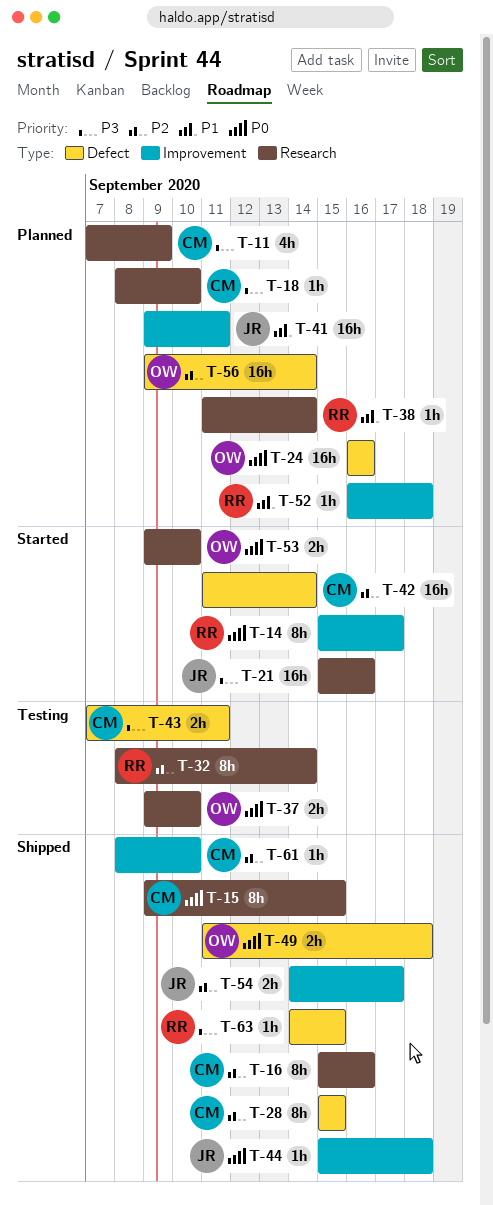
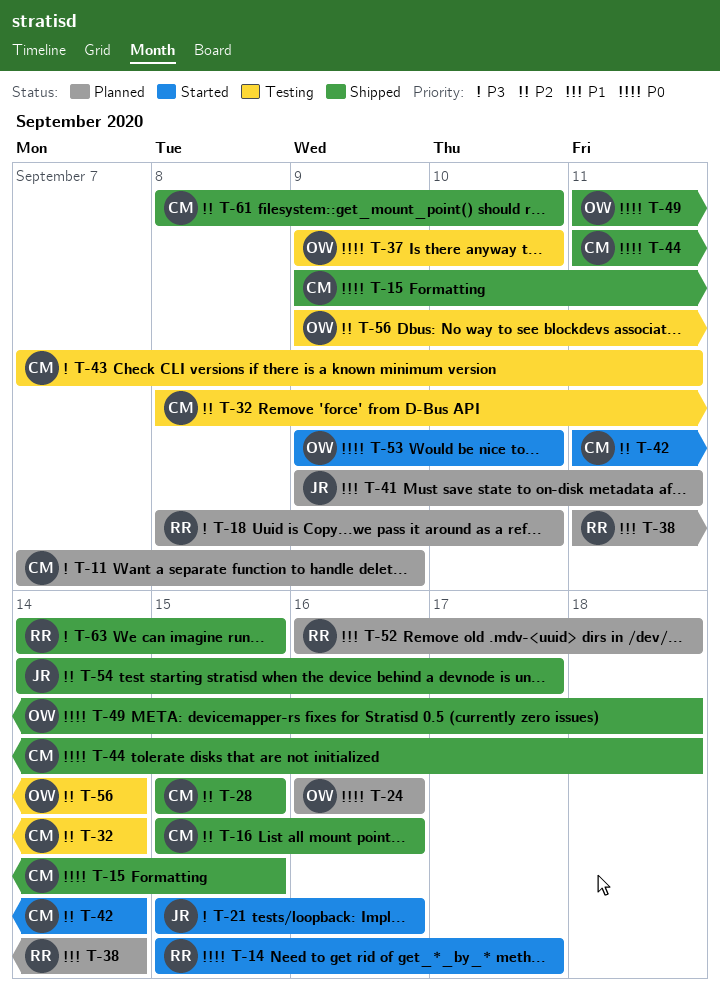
T-18, owner: CM -> RR
T-32, owner: RR -> CM
T-44, owner: JR -> CM
T-44, start: Sep 15 -> Sep 11
T-56, status: Planned -> Testing

